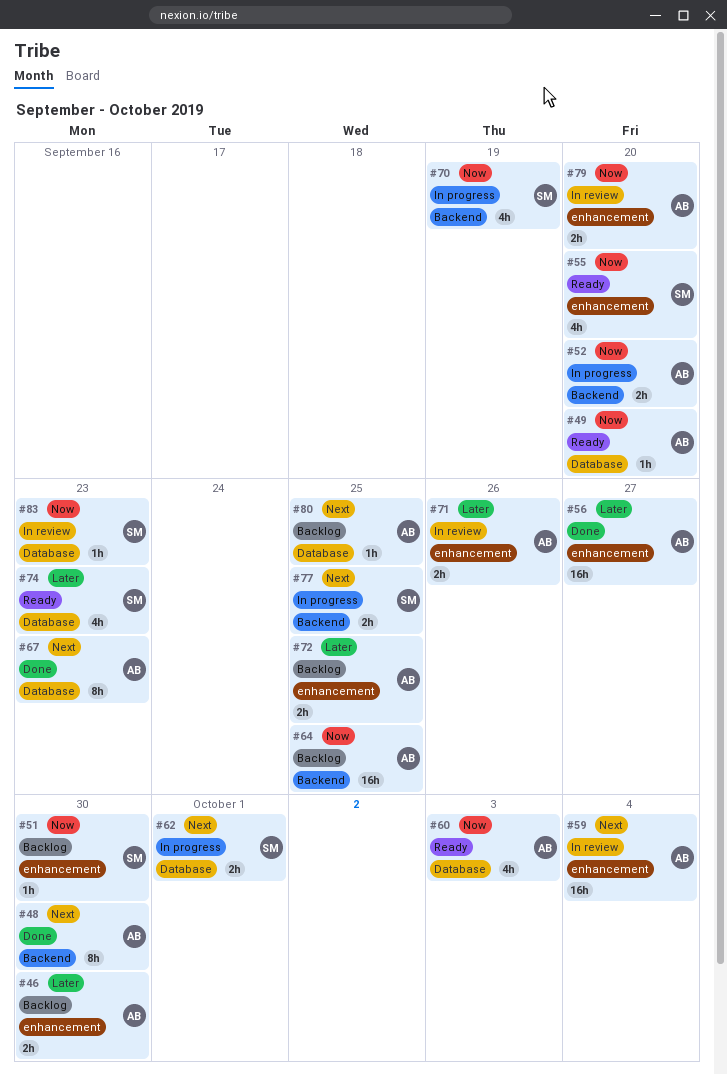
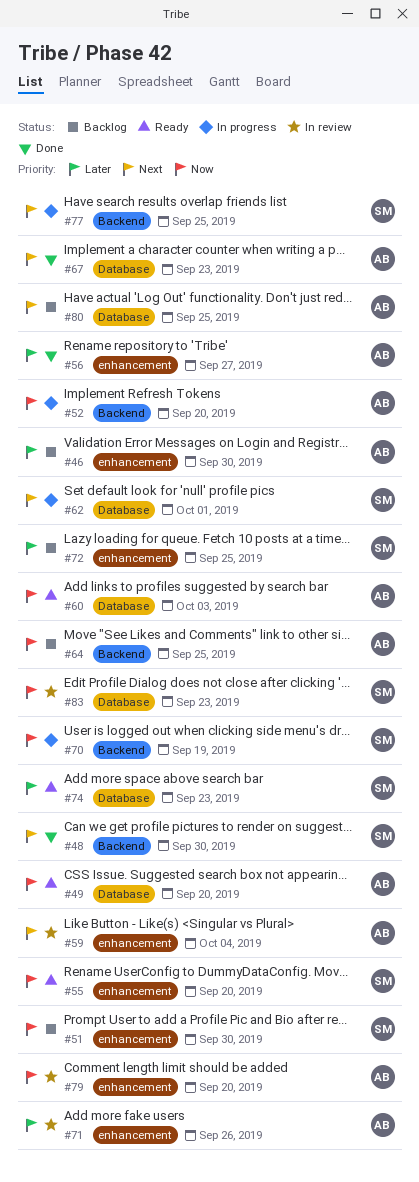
#48, owner: AB -> SM
#72, owner: AB -> SM

